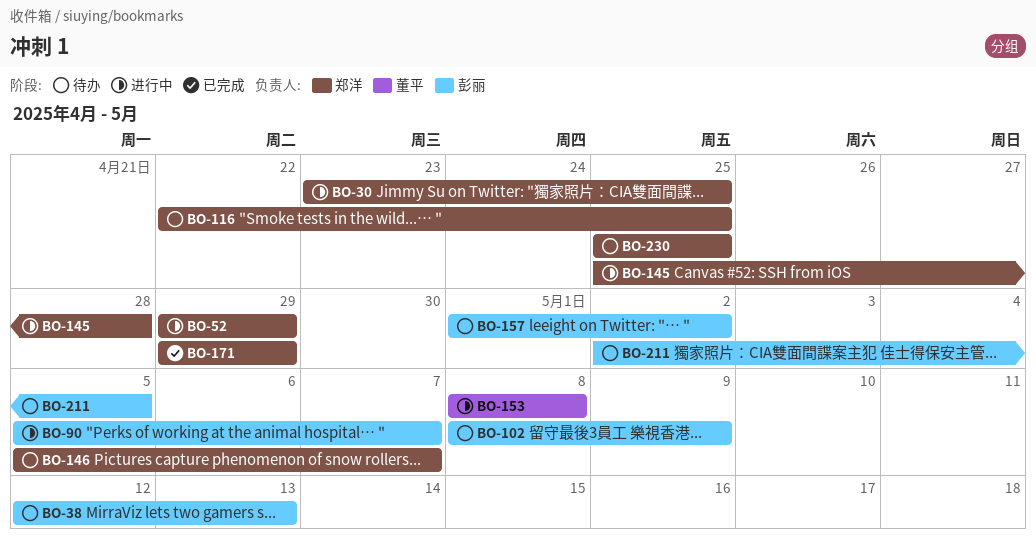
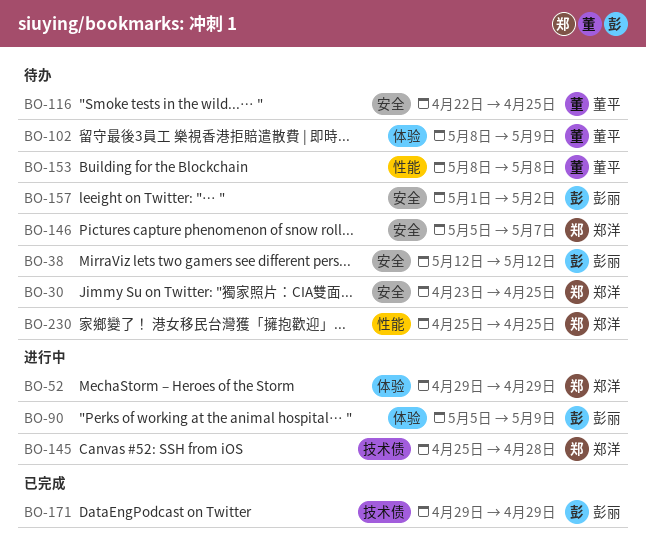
BO-30, status: 进行中 -> 待办
BO-38, due: May 13 -> May 12
BO-90, due: May 7 -> May 9
BO-102, owner: 彭丽 -> 董平
BO-116, owner: 郑洋 -> 董平
BO-153, status: 进行中 -> 待办
BO-171, owner: 郑洋 -> 彭丽
BO-211: present -> none

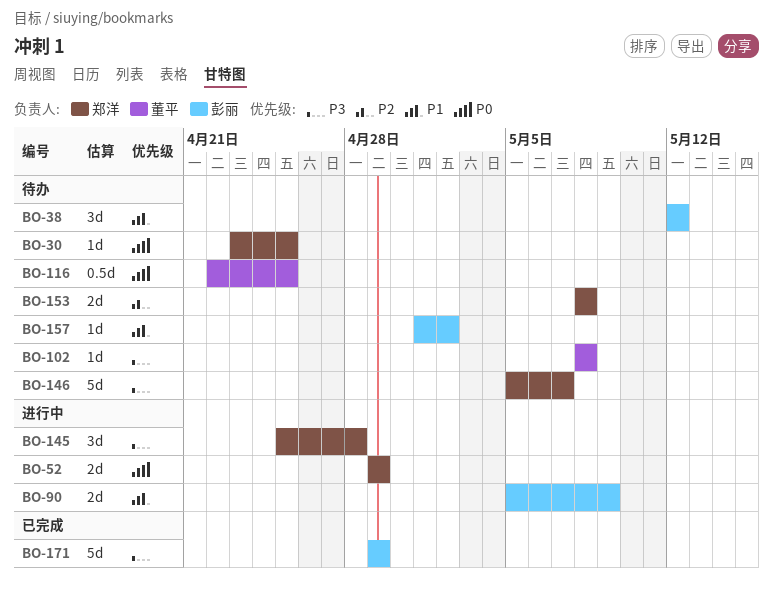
BO-102, due: May 9 -> May 8
BO-153, owner: 董平 -> 郑洋
BO-230: present -> none

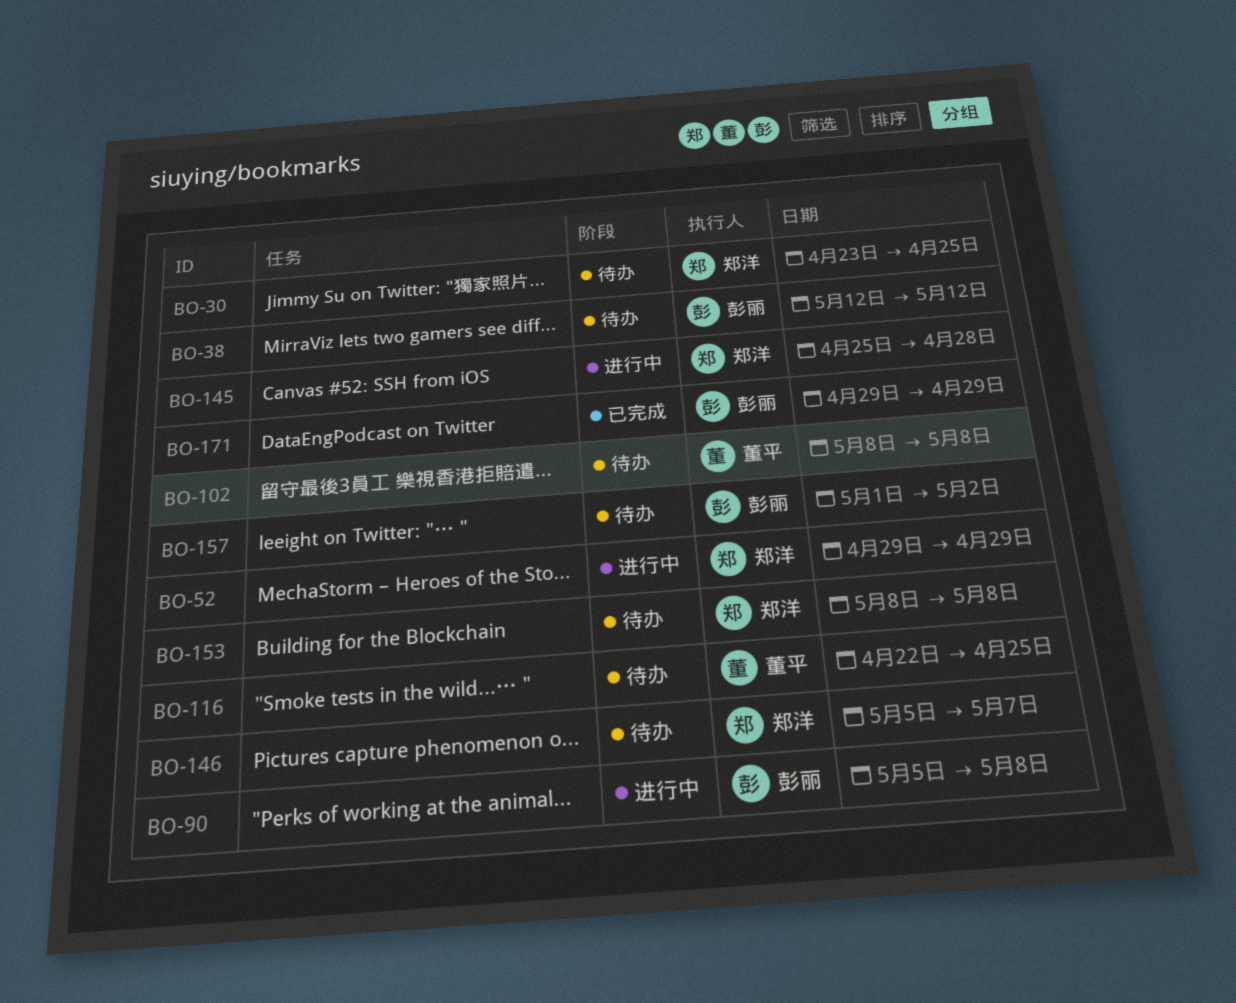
BO-90, due: May 9 -> May 8

